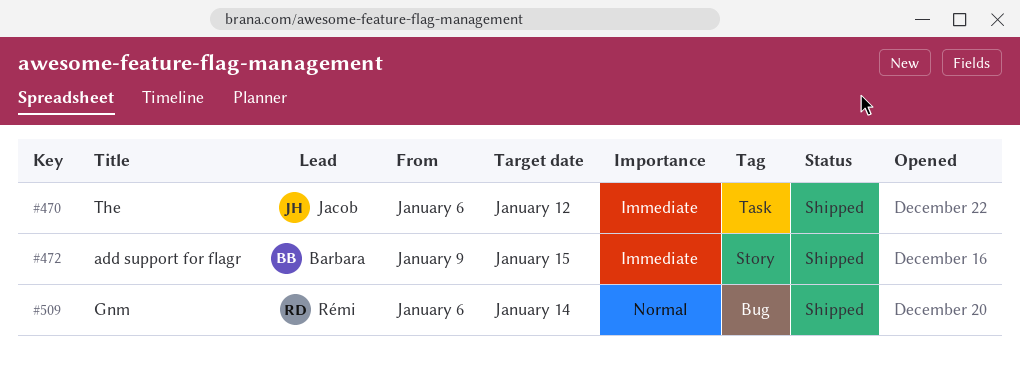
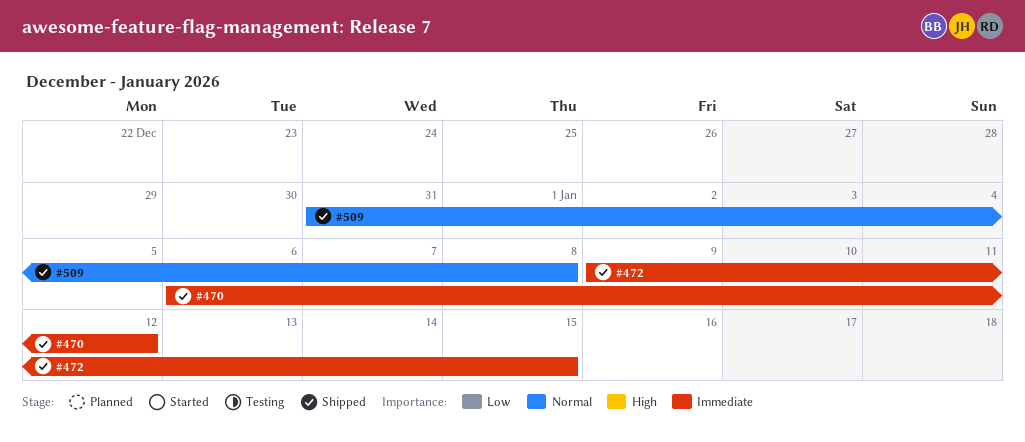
#509, start: Jan 6 -> Dec 31
#509, due: Jan 14 -> Jan 8

